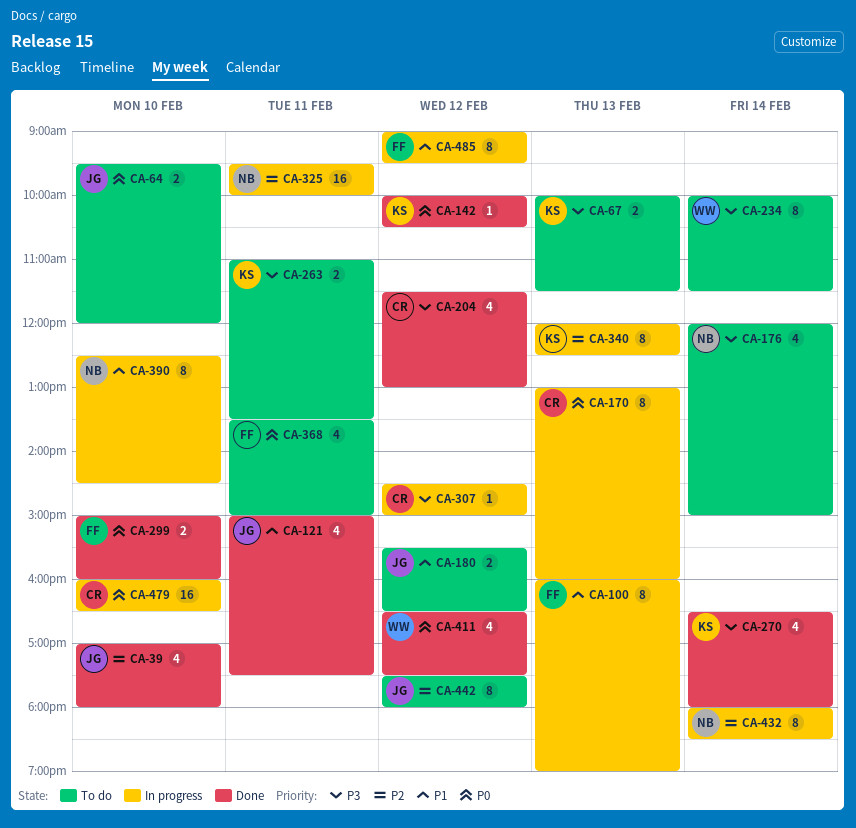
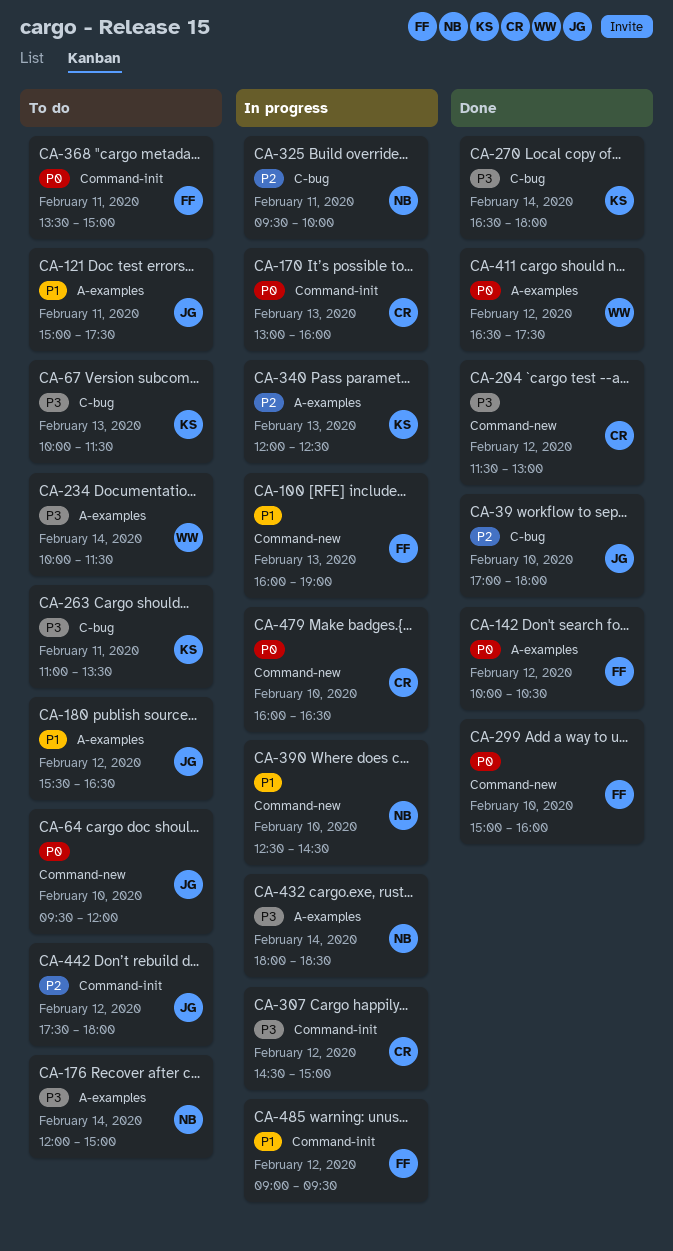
CA-121, status: Done -> To do
CA-142, owner: KS -> FF
CA-432, priority: P2 -> P3

